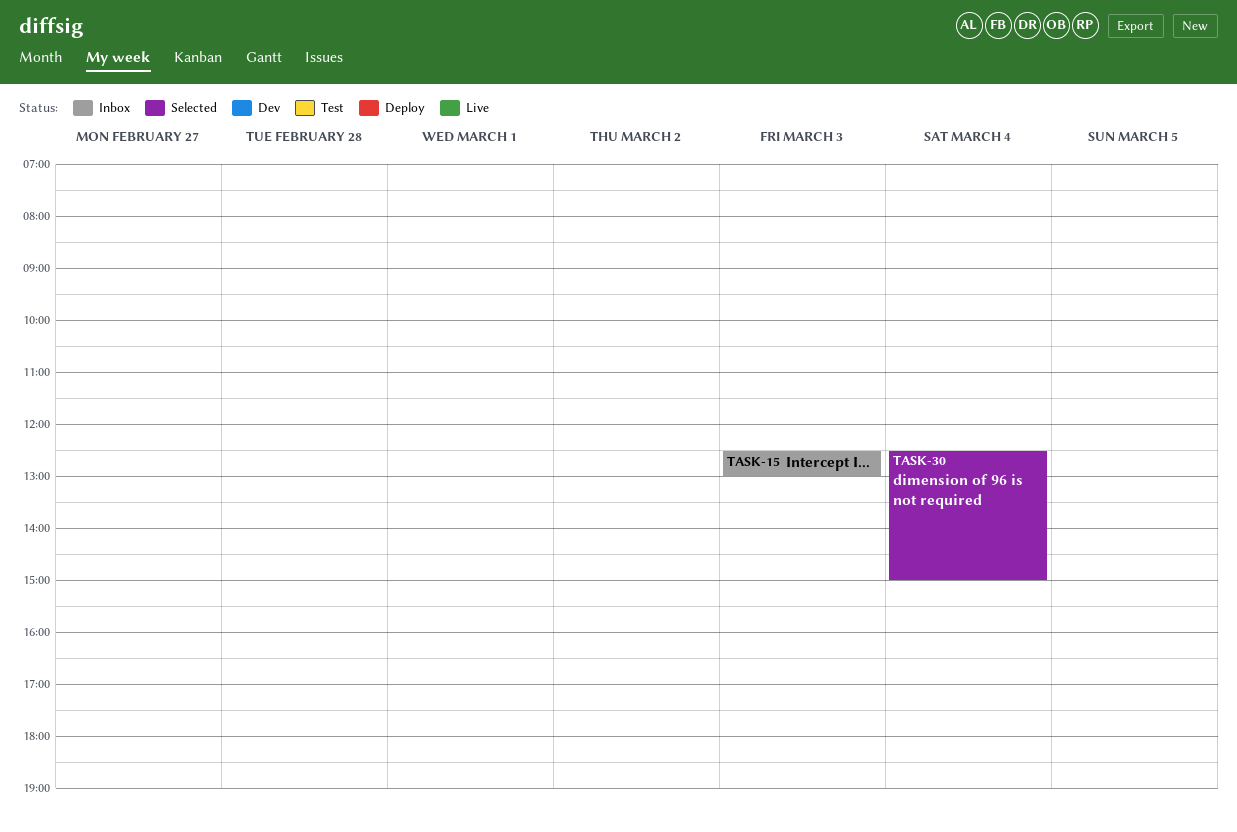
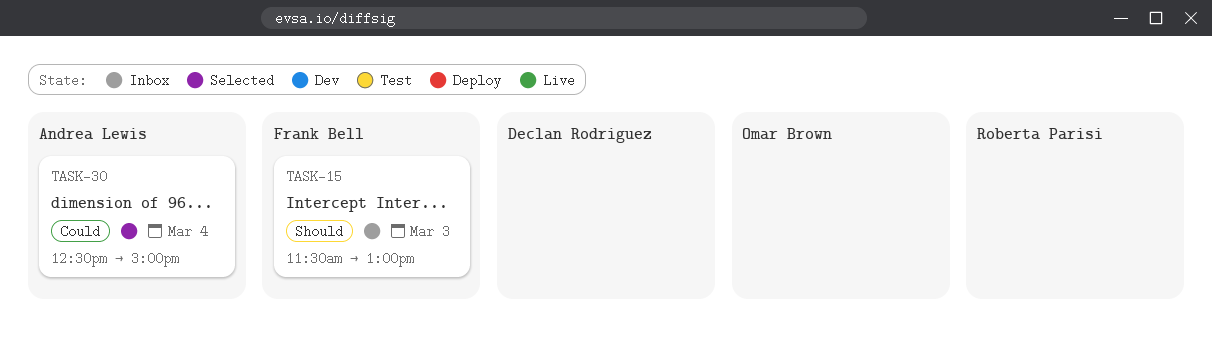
TASK-15, begins: 12:30 -> 11:30

